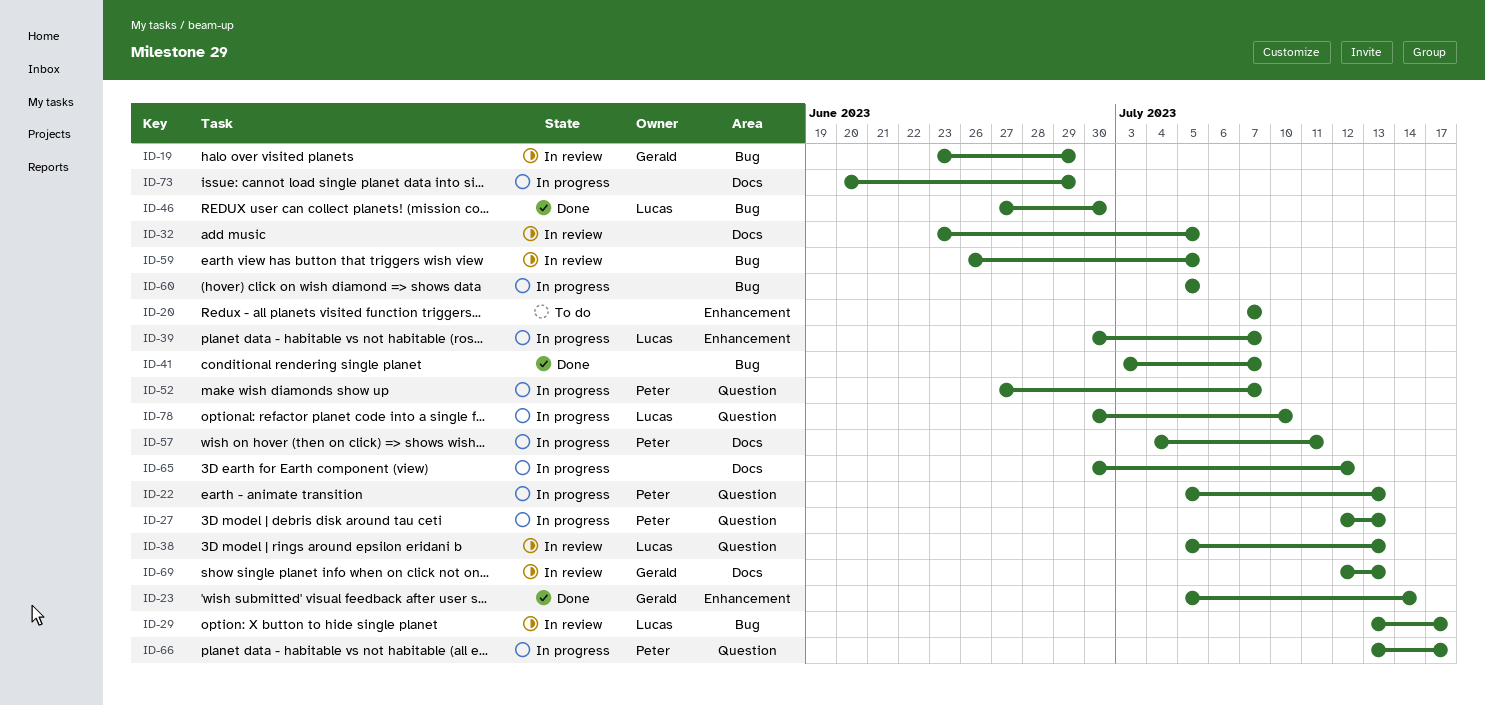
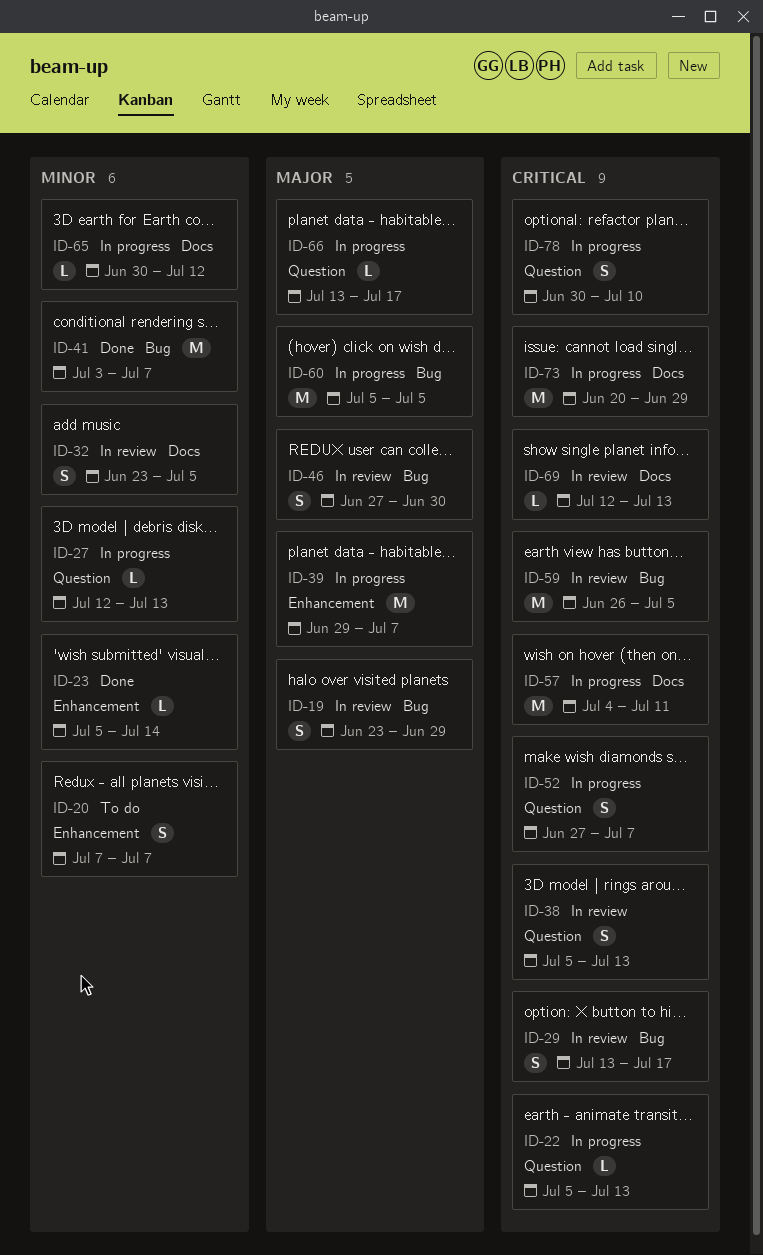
ID-39, start: Jun 30 -> Jun 29
ID-46, status: Done -> In review

